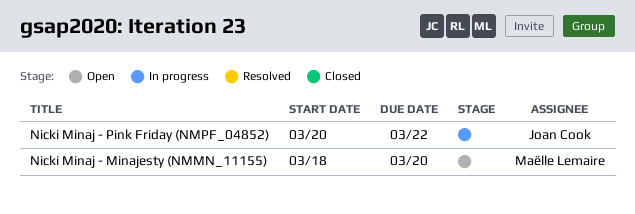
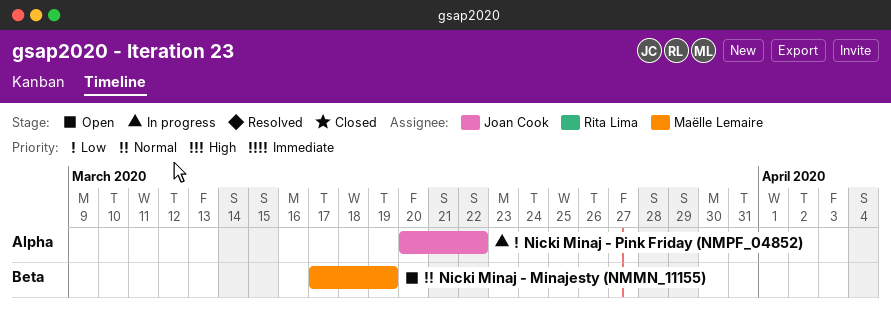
Nicki Minaj - Minajesty (NMMN_11155), start: Mar 18 -> Mar 17
Nicki Minaj - Minajesty (NMMN_11155), due: Mar 20 -> Mar 19

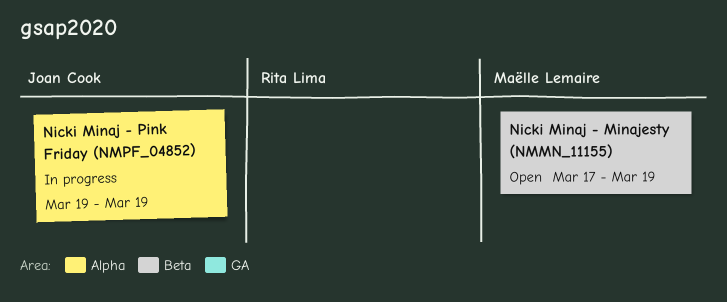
Nicki Minaj - Pink Friday (NMPF_04852), start: Mar 20 -> Mar 19
Nicki Minaj - Pink Friday (NMPF_04852), due: Mar 22 -> Mar 19

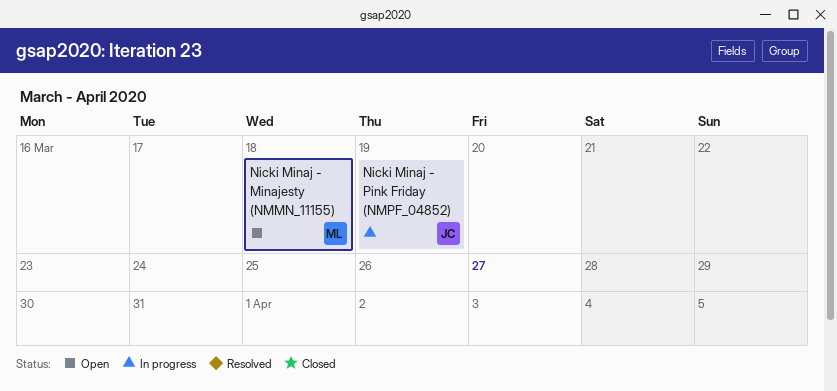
Nicki Minaj - Minajesty (NMMN_11155), due: Mar 19 -> Mar 18

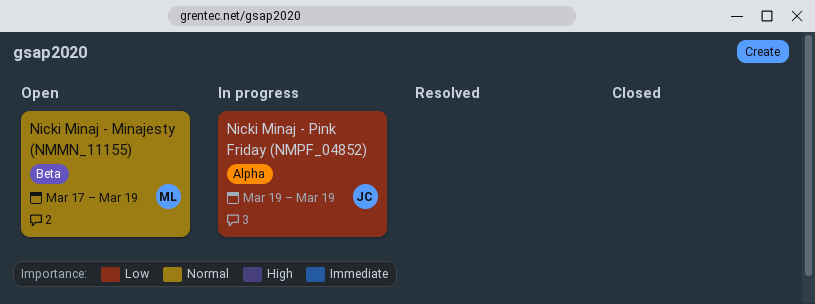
Nicki Minaj - Minajesty (NMMN_11155), due: Mar 18 -> Mar 19

